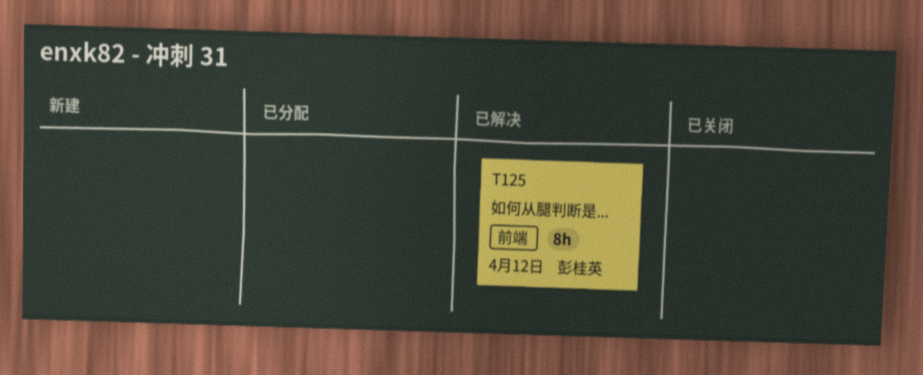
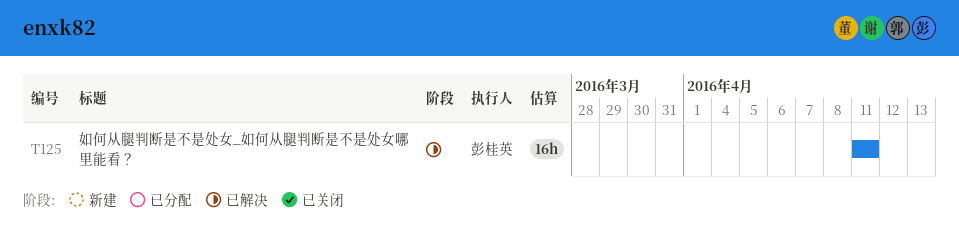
T125, estimate: 8h -> 16h
T125, due: Apr 12 -> Apr 11

